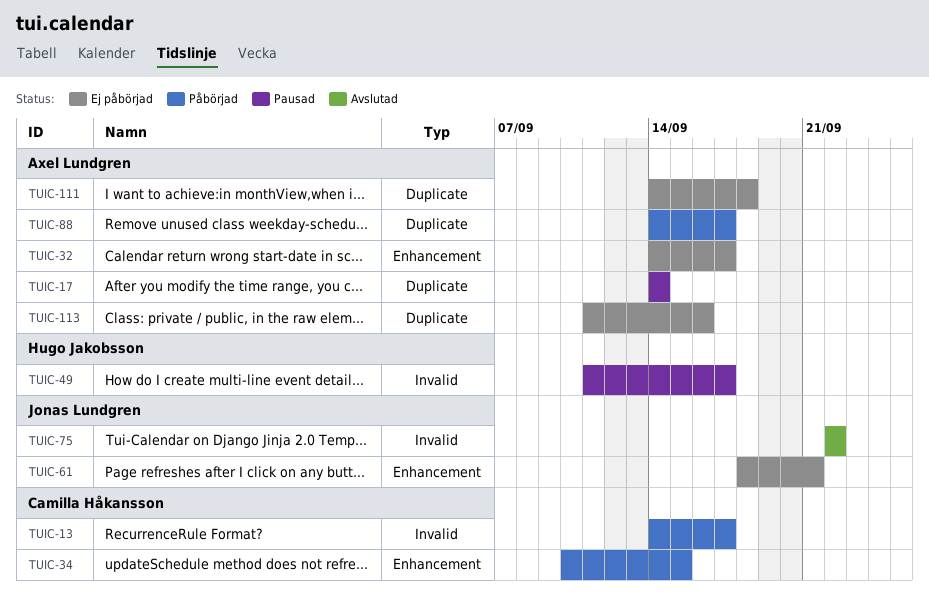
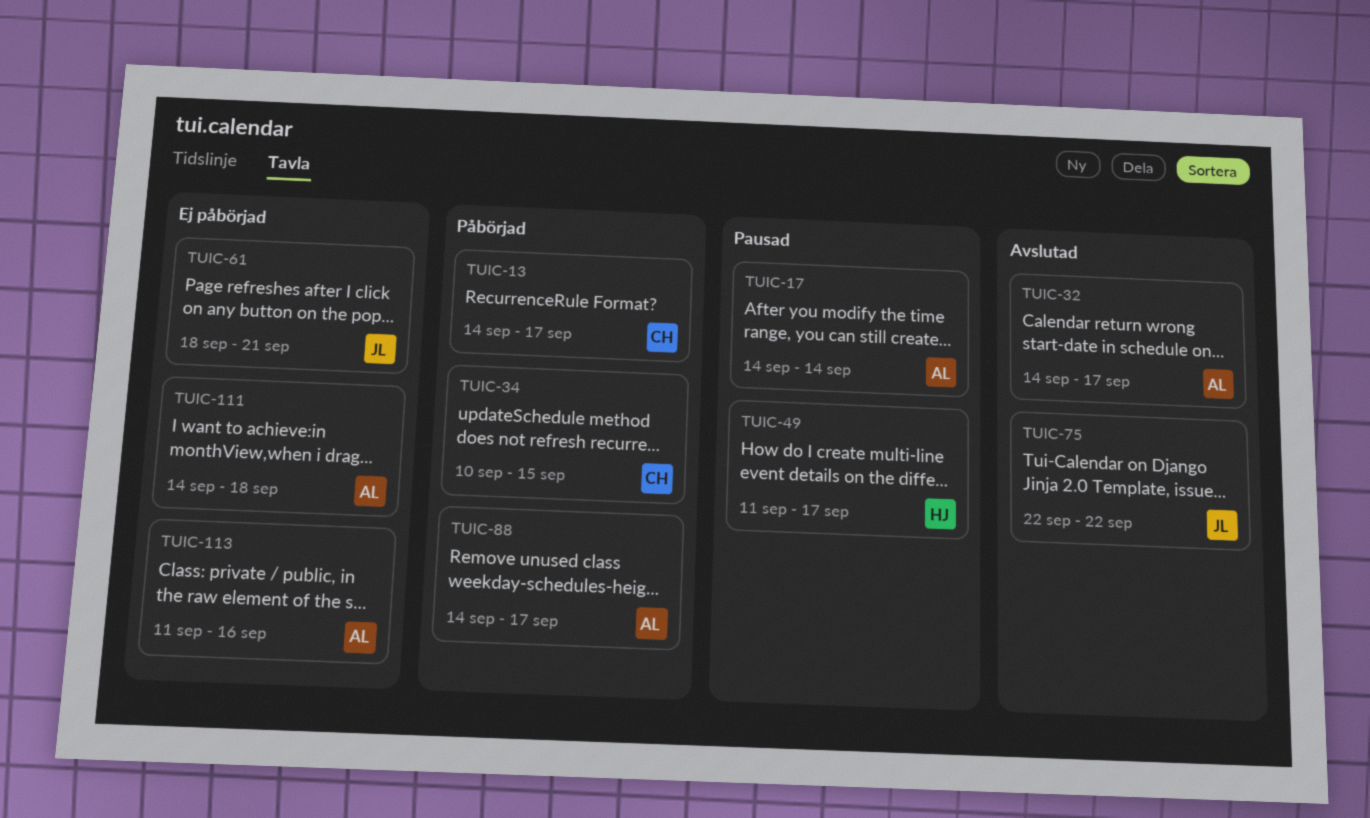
TUIC-32, status: Ej påbörjad -> Avslutad

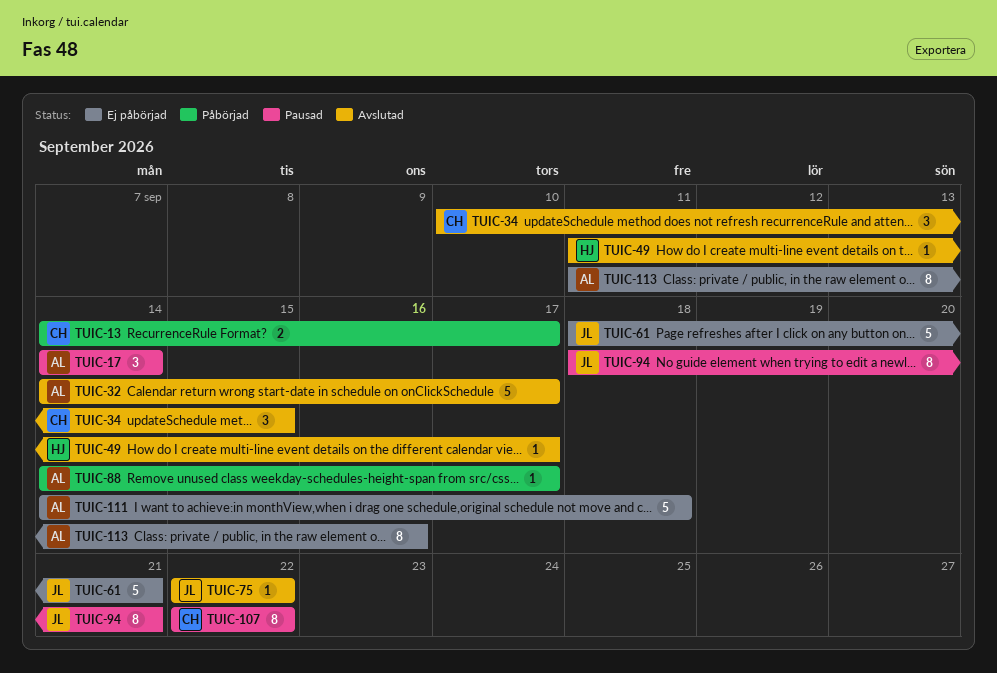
TUIC-34, status: Påbörjad -> Avslutad
TUIC-49, status: Pausad -> Avslutad
TUIC-94: none -> present
TUIC-107: none -> present

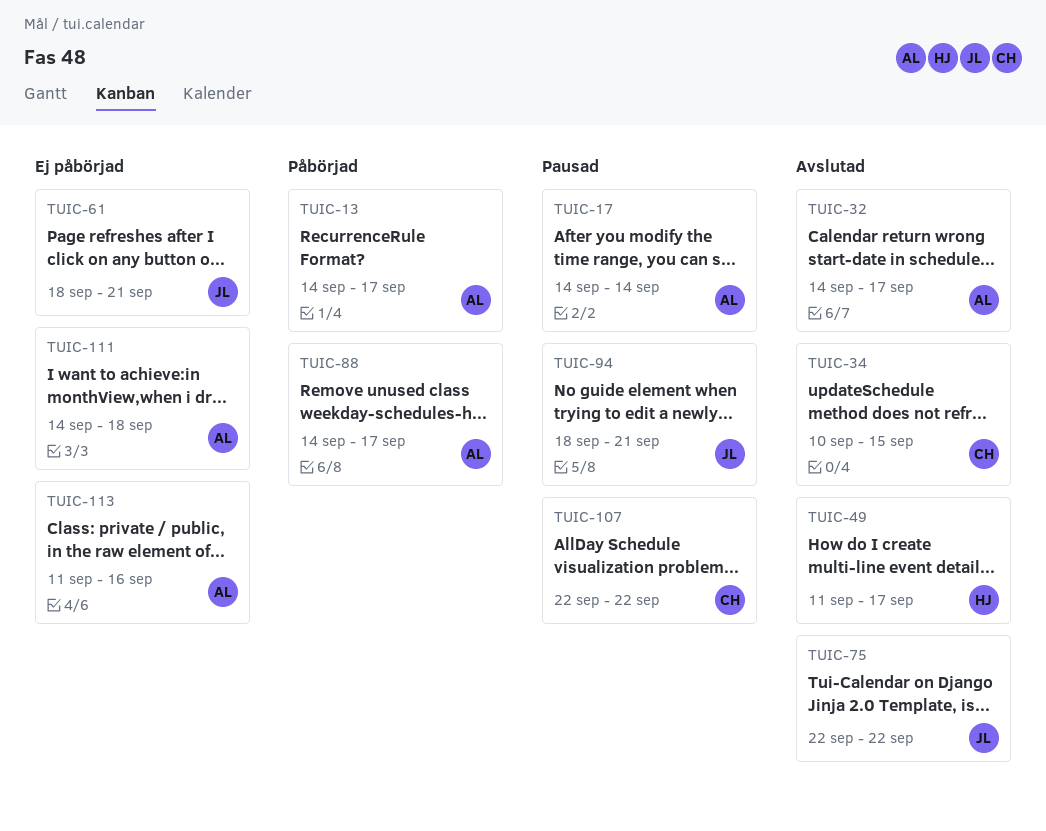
TUIC-13, owner: CH -> AL

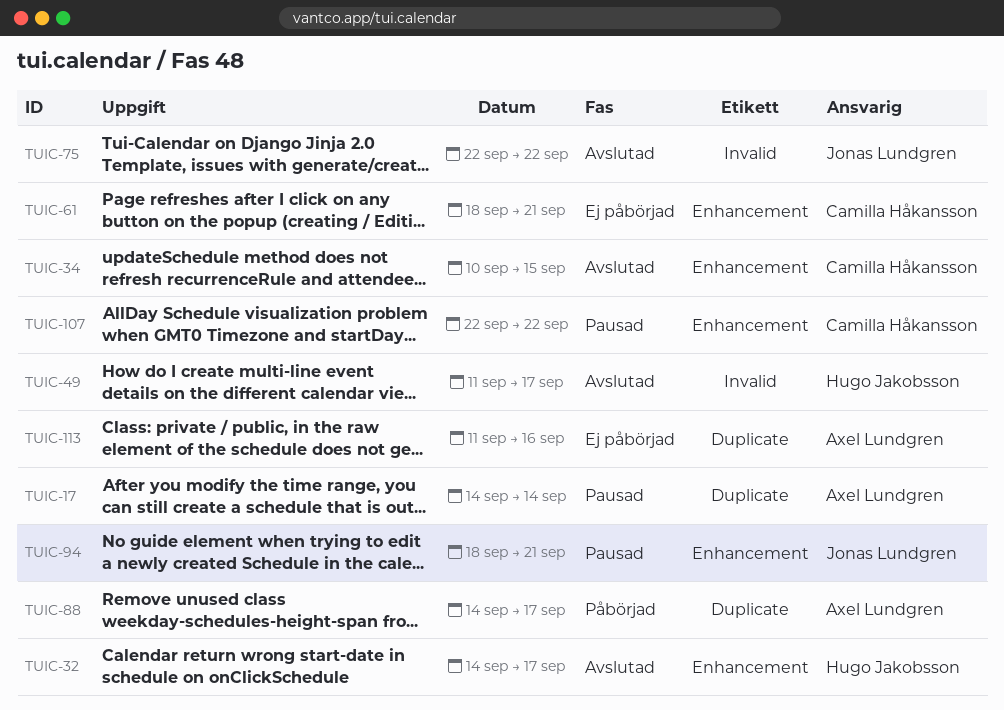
TUIC-13: present -> none
TUIC-32, owner: Axel Lundgren -> Hugo Jakobsson
TUIC-61, owner: Jonas Lundgren -> Camilla Håkansson
TUIC-111: present -> none

